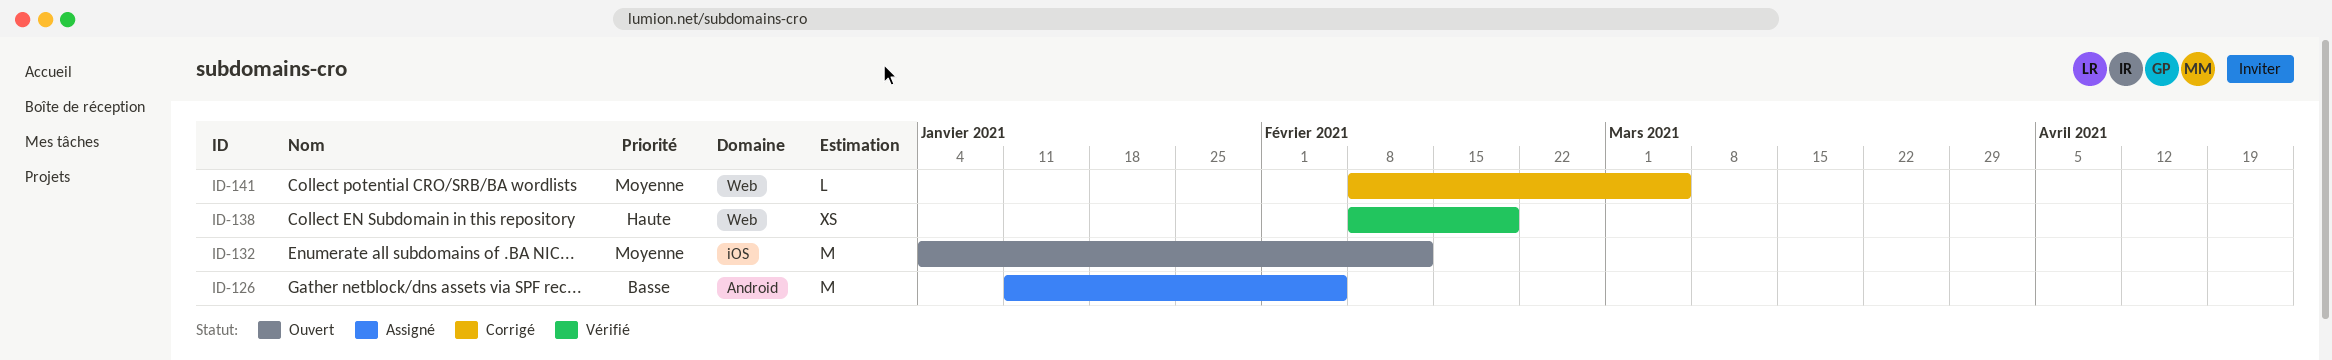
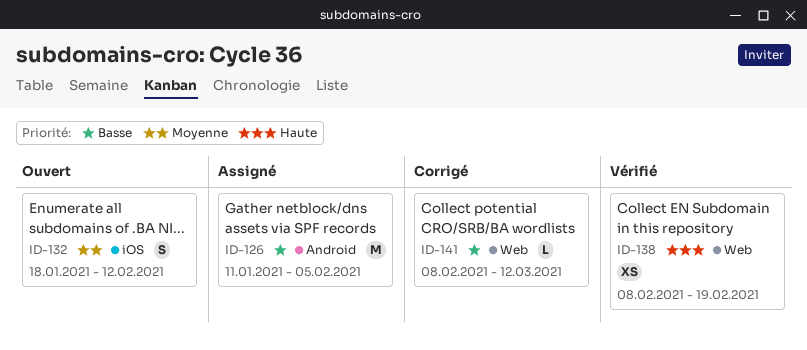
ID-132, estimate: M -> S
ID-132, start: Jan 4 -> Jan 18
ID-141, priority: Moyenne -> Basse
ID-141, due: Mar 5 -> Mar 12

